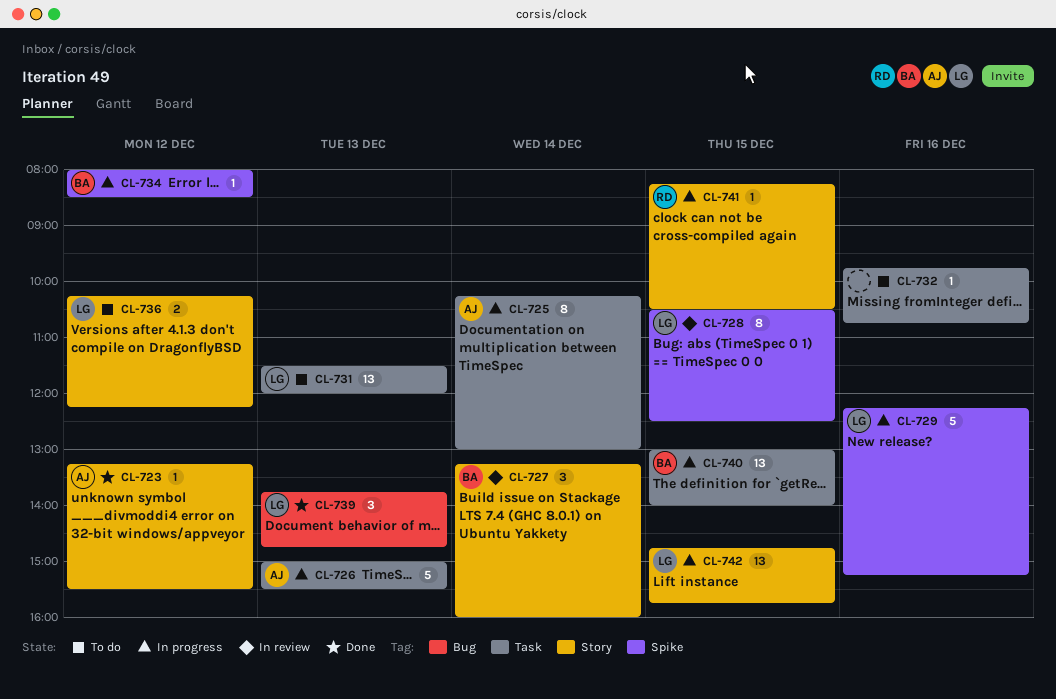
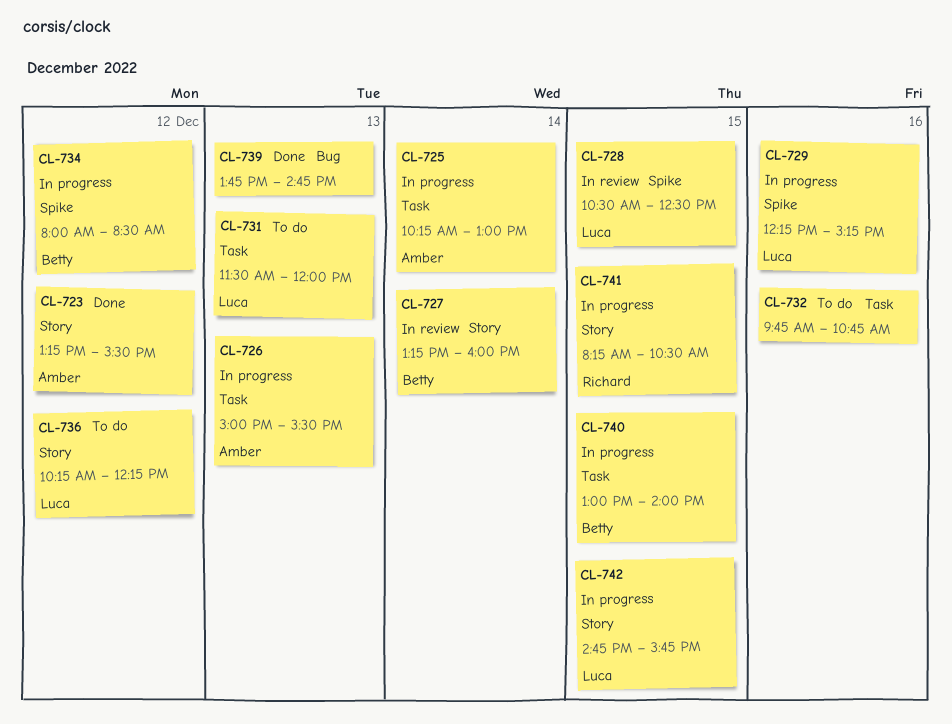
CL-739, owner: Luca -> none

